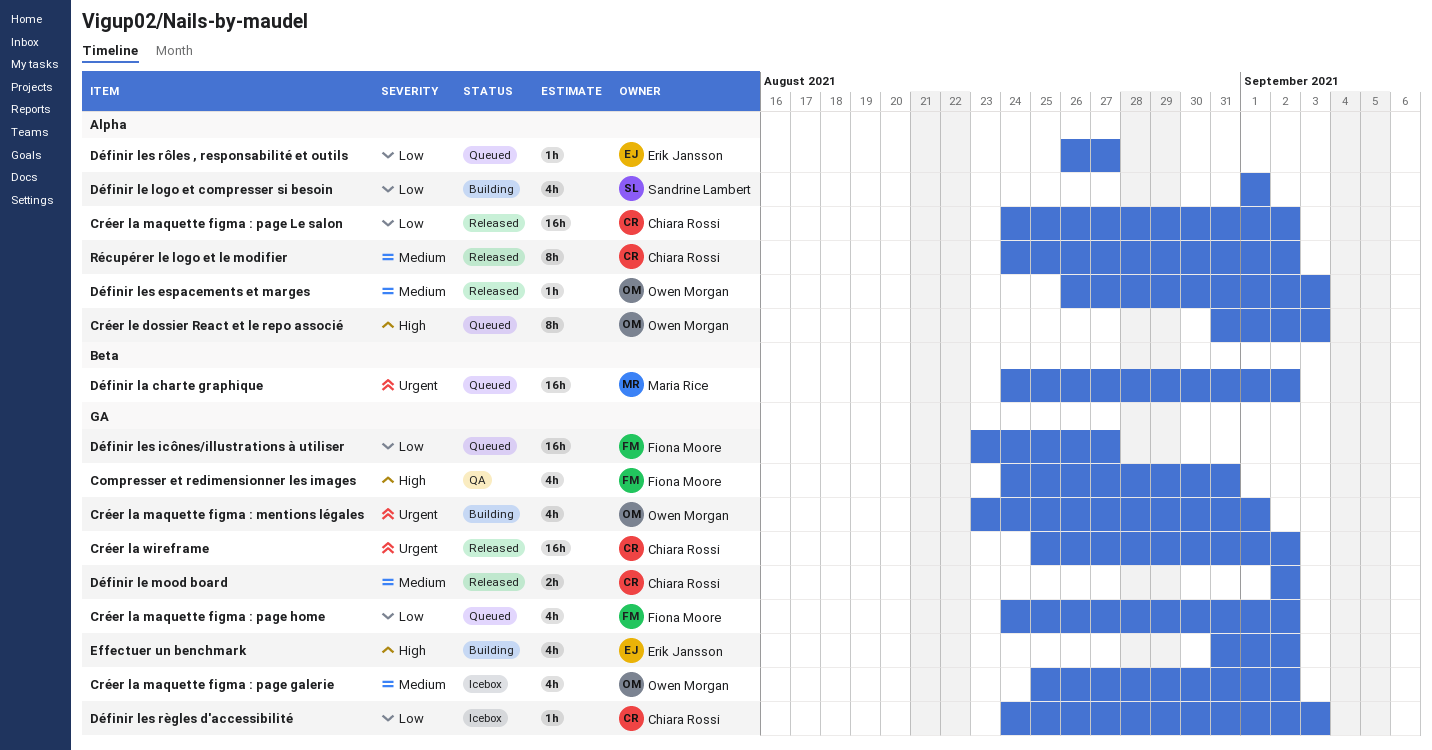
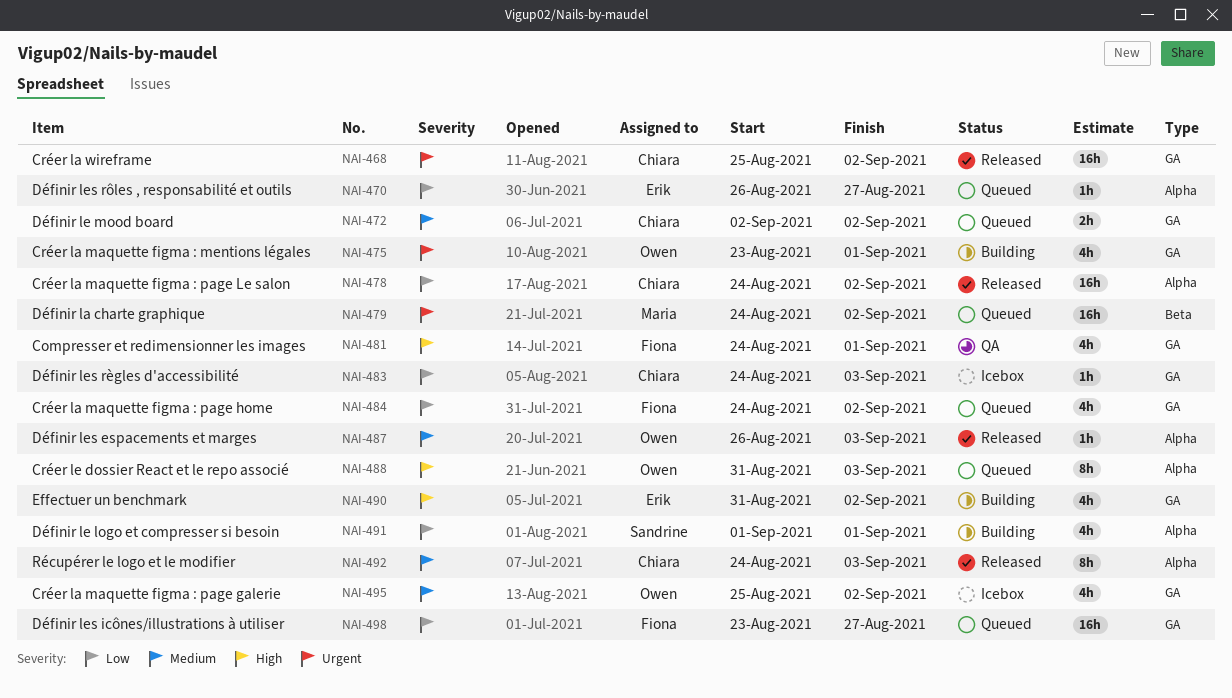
Compresser et redimensionner les images, due: Aug 31 -> Sep 1
Définir le mood board, status: Released -> Queued
Récupérer le logo et le modifier, due: Sep 2 -> Sep 3

